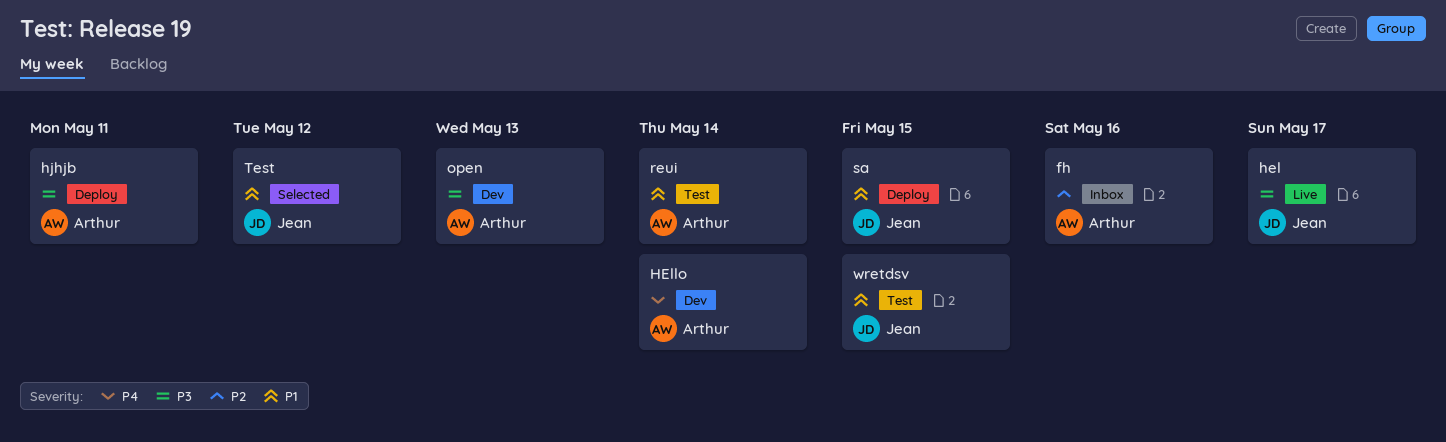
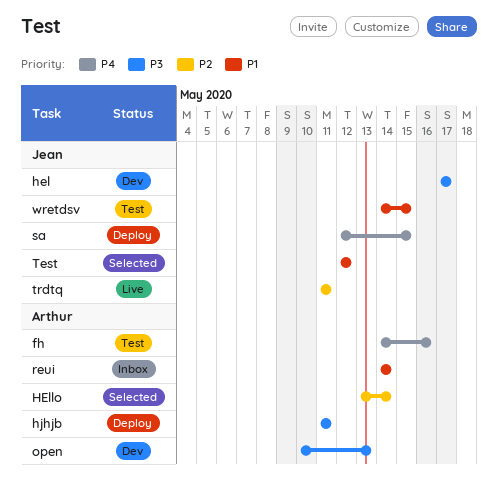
fh, status: Inbox -> Test
fh, priority: P2 -> P4
hel, status: Live -> Dev
HEllo, status: Dev -> Selected
HEllo, priority: P4 -> P2
reui, status: Test -> Inbox
sa, priority: P1 -> P4
trdtq: none -> present

